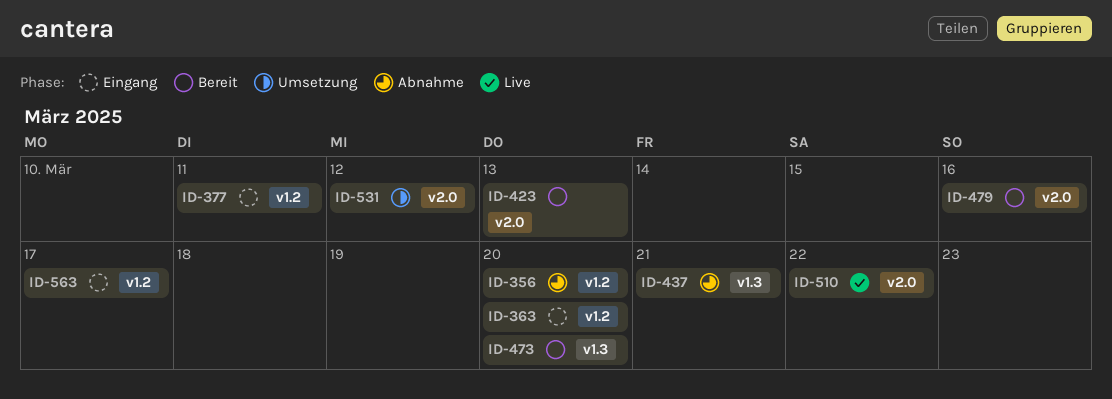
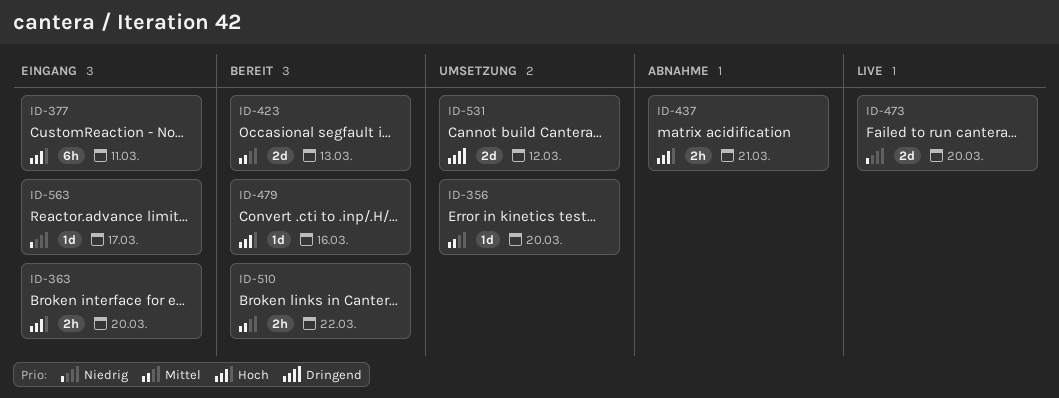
ID-356, status: Abnahme -> Umsetzung
ID-473, status: Bereit -> Live
ID-510, status: Live -> Bereit

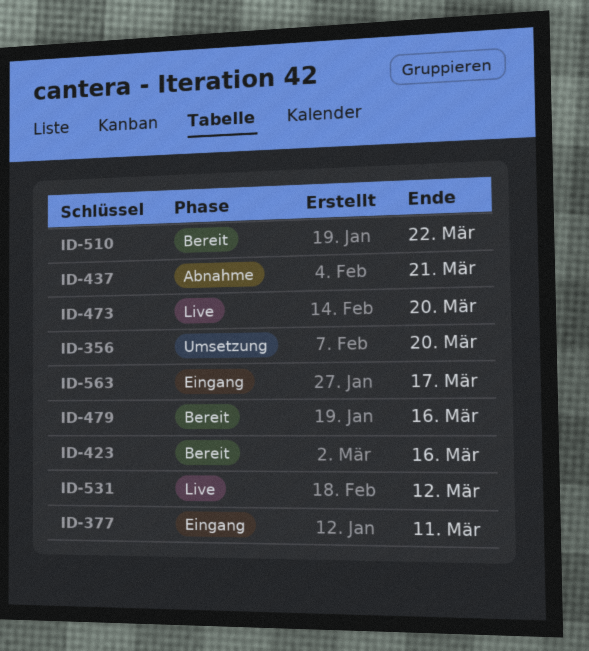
ID-363: present -> none
ID-423, due: Mar 13 -> Mar 16
ID-531, status: Umsetzung -> Live

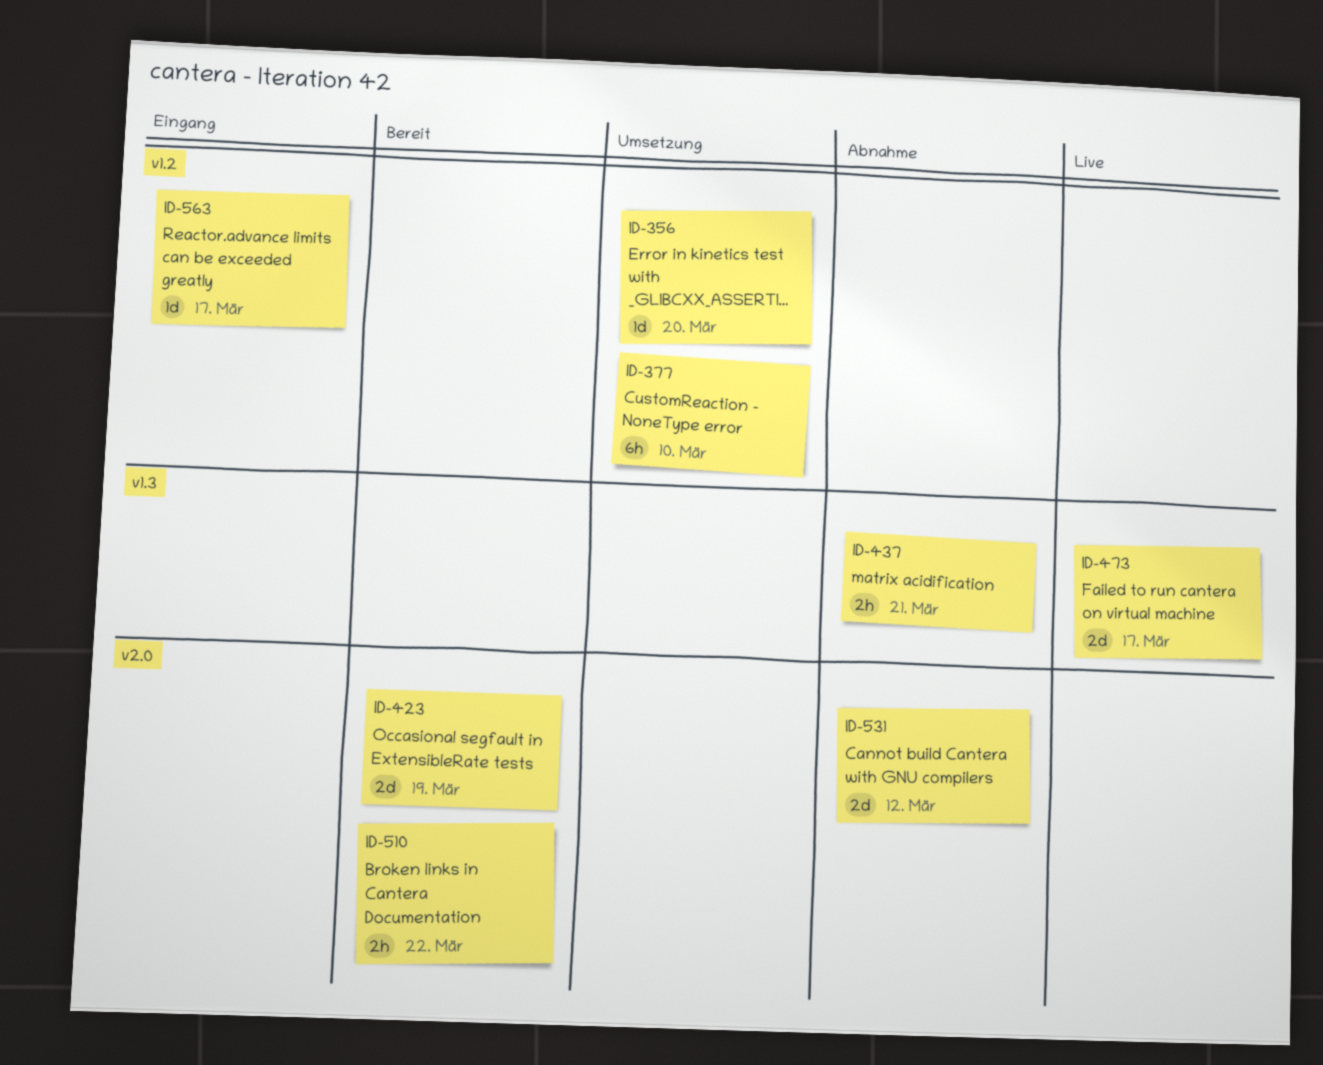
ID-377, status: Eingang -> Umsetzung
ID-377, due: Mar 11 -> Mar 10
ID-423, due: Mar 16 -> Mar 19
ID-473, due: Mar 20 -> Mar 17
ID-479: present -> none
ID-531, status: Live -> Abnahme

